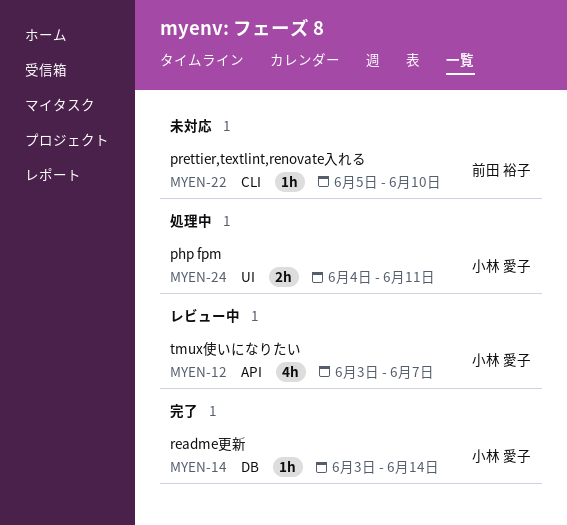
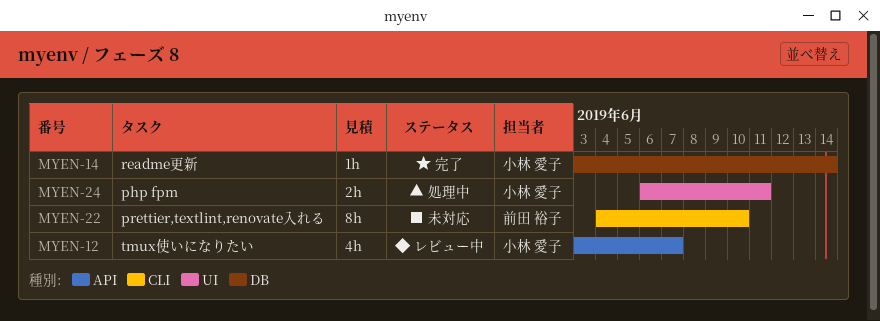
MYEN-22, estimate: 1h -> 8h
MYEN-22, start: Jun 5 -> Jun 4
MYEN-24, start: Jun 4 -> Jun 6

